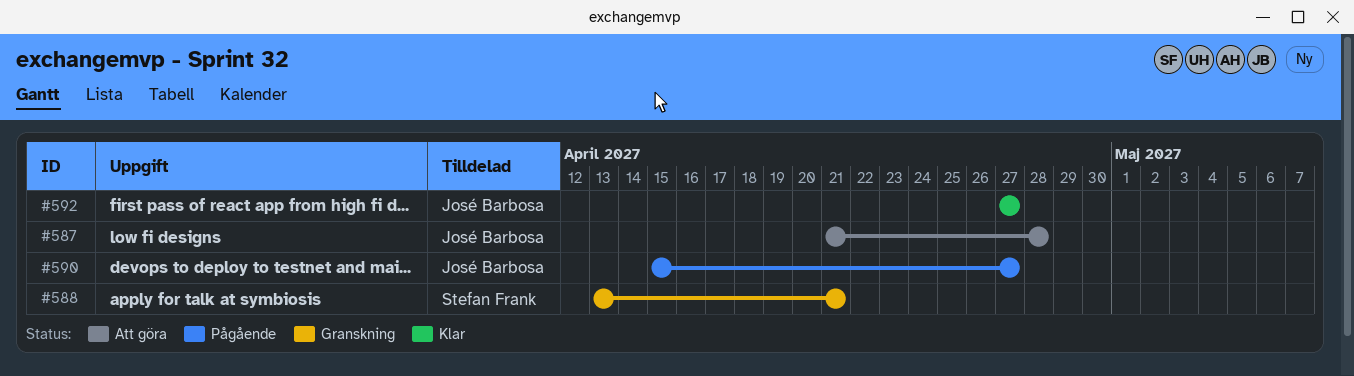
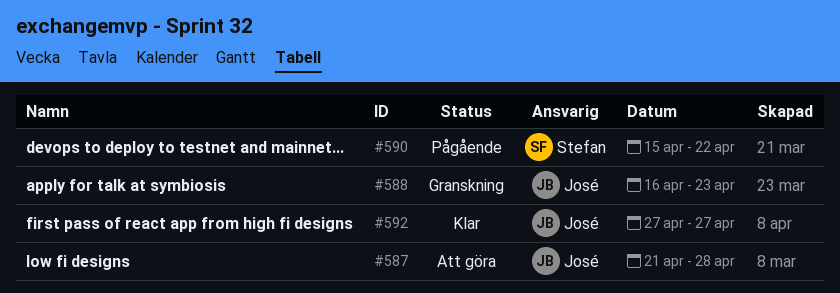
#588, owner: Stefan Frank -> José Barbosa
#588, start: Apr 13 -> Apr 16
#588, due: Apr 21 -> Apr 23
#590, owner: José Barbosa -> Stefan Frank
#590, due: Apr 27 -> Apr 22

